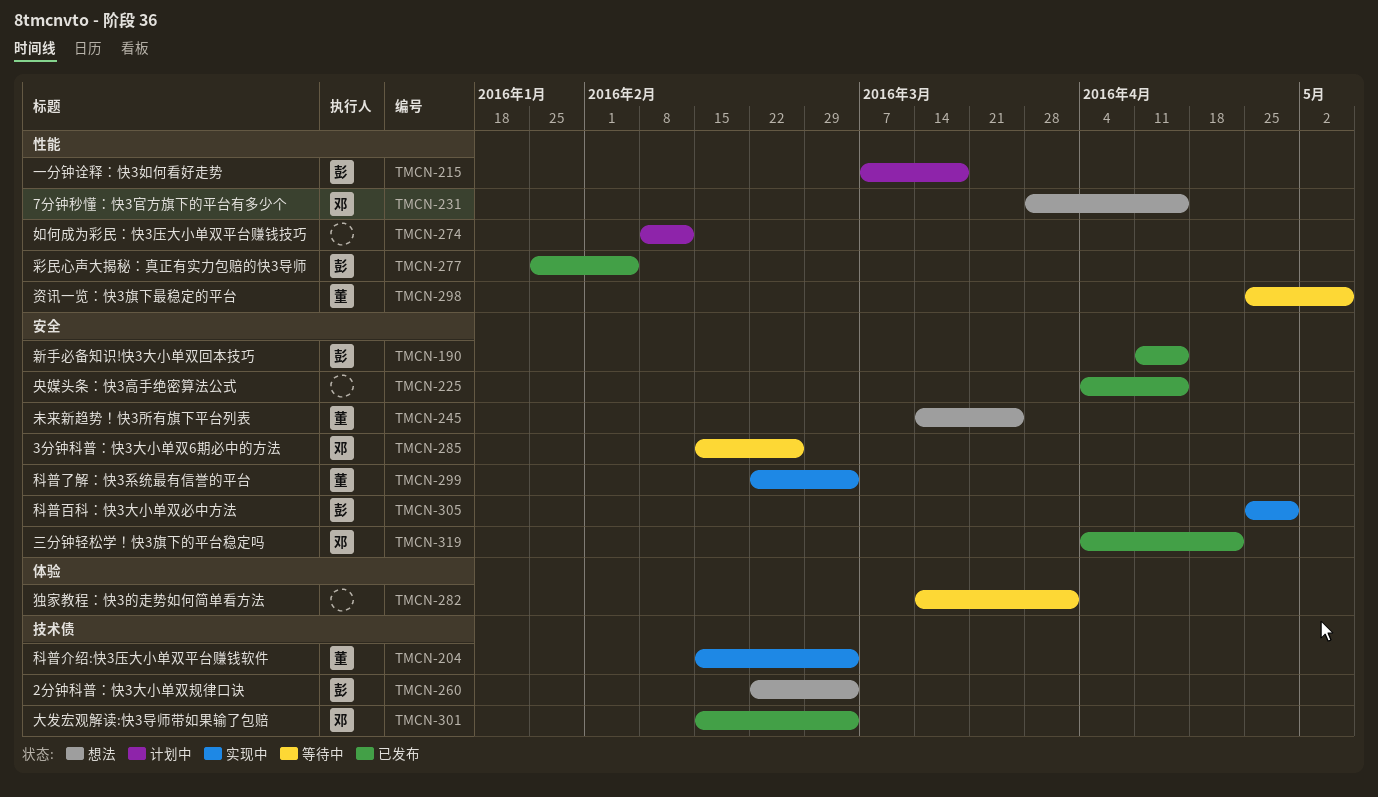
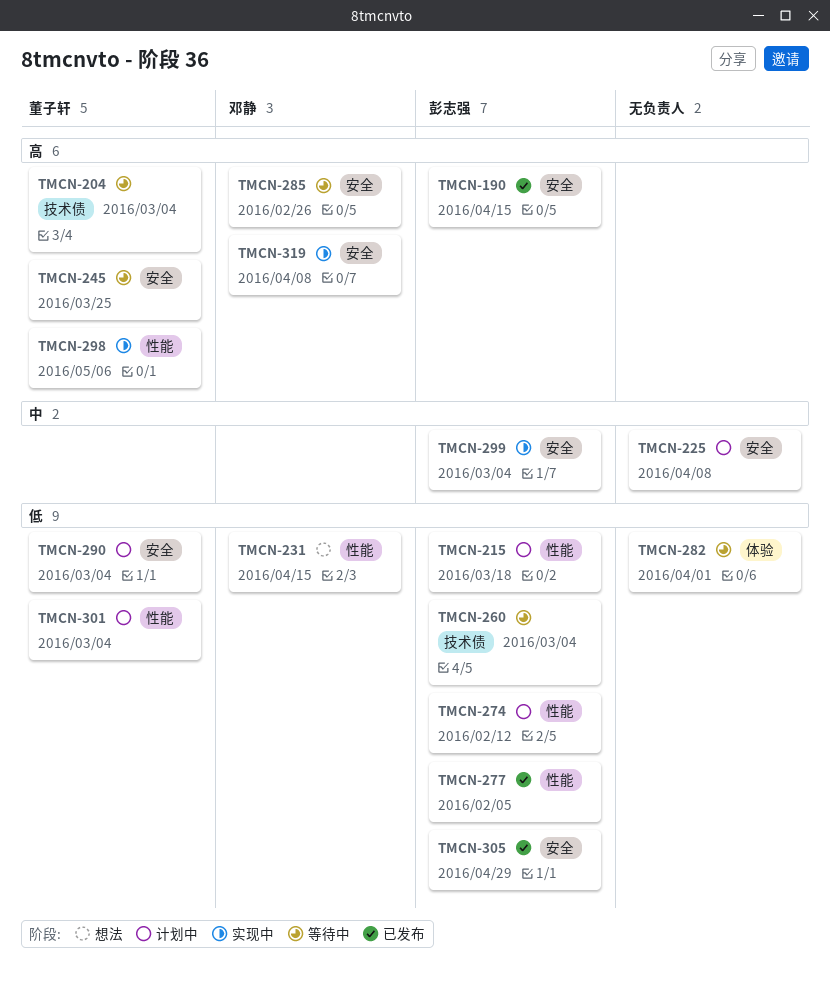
TMCN-204, status: 实现中 -> 等待中
TMCN-225, status: 已发布 -> 计划中
TMCN-225, due: Apr 15 -> Apr 8
TMCN-245, status: 想法 -> 等待中
TMCN-260, status: 想法 -> 等待中
TMCN-274, owner: none -> 彭志强
TMCN-290: none -> present
TMCN-298, status: 等待中 -> 实现中
TMCN-299, owner: 董子轩 -> 彭志强
TMCN-301, status: 已发布 -> 计划中
TMCN-301, owner: 邓静 -> 董子轩
TMCN-301, label: 技术债 -> 性能
TMCN-305, status: 实现中 -> 已发布
TMCN-319, status: 已发布 -> 实现中
TMCN-319, due: Apr 22 -> Apr 8

